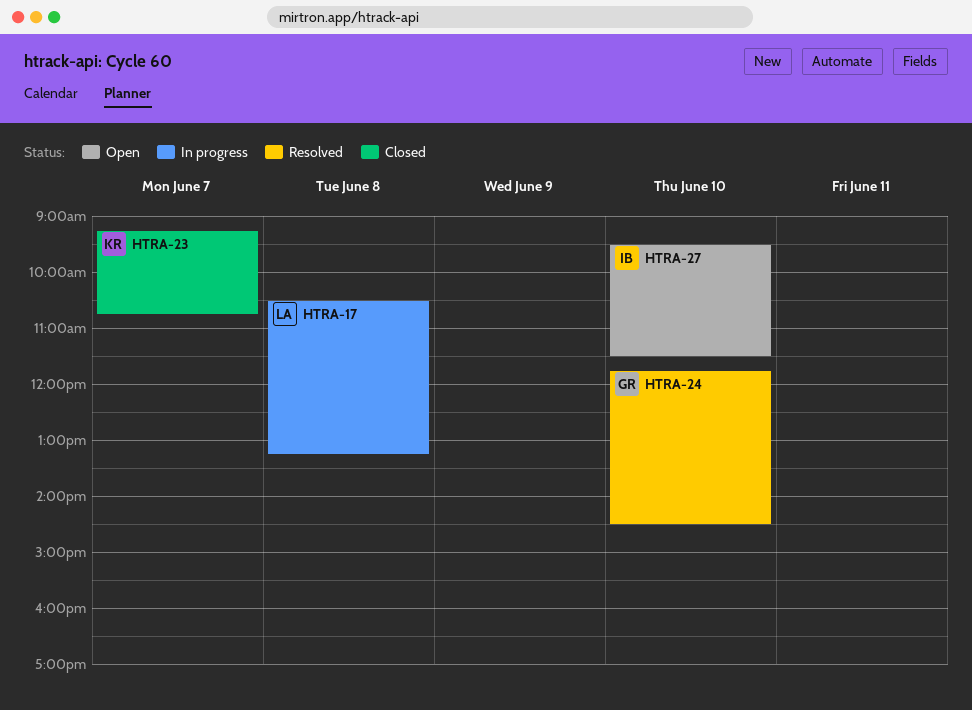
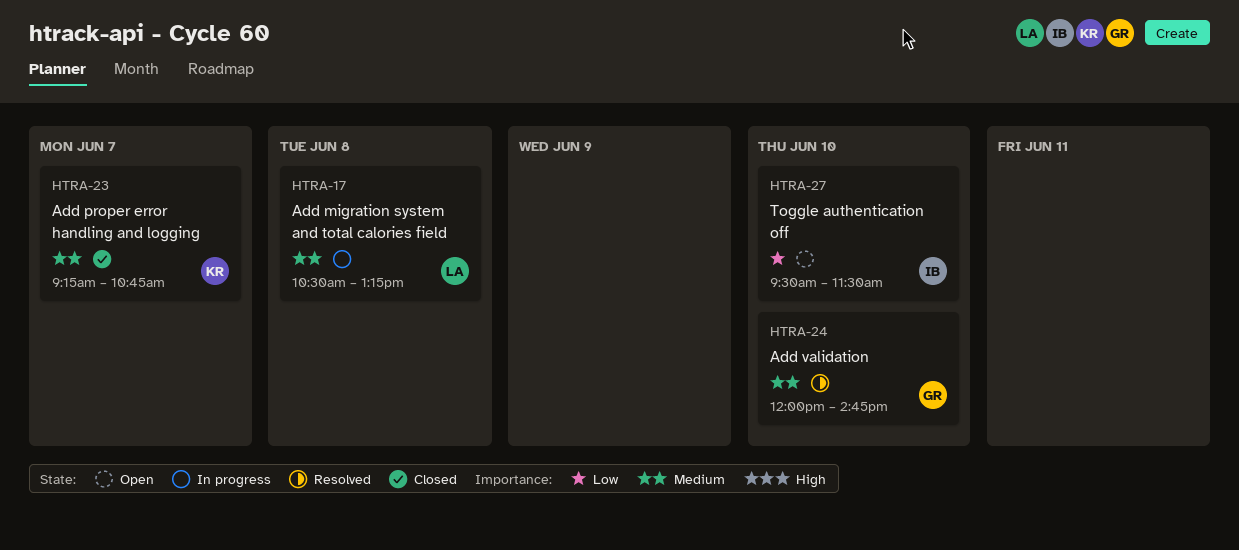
HTRA-24, begins: 11:45 -> 12:00
HTRA-24, ends: 14:30 -> 14:45

